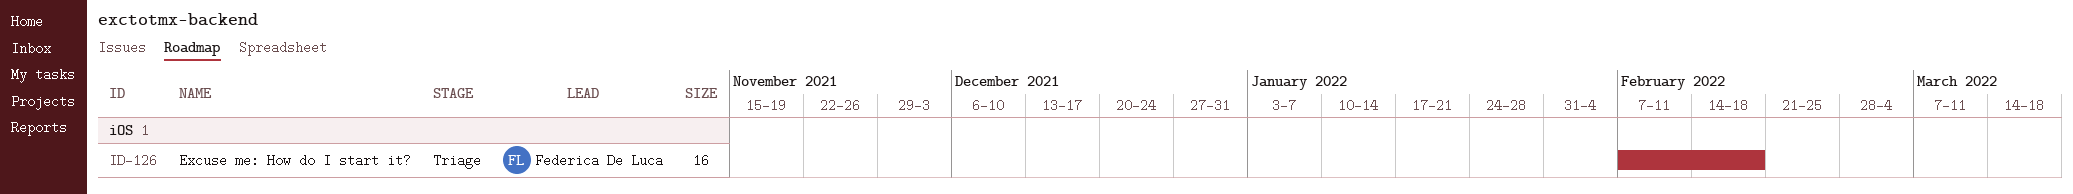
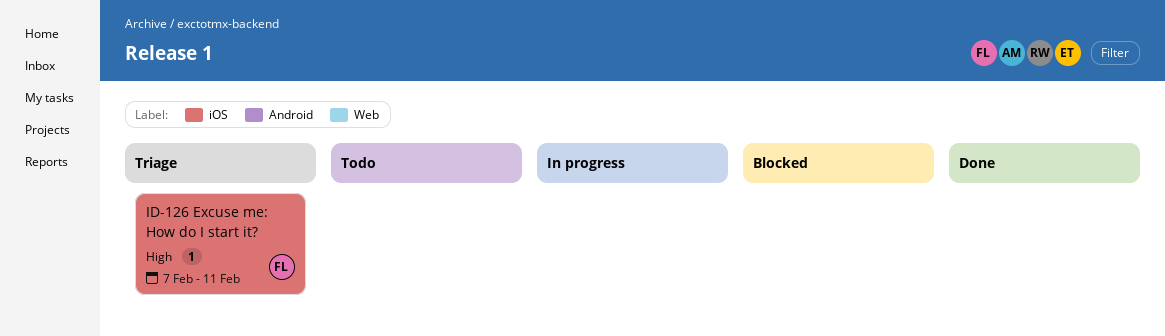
ID-126, estimate: 16 -> 1
ID-126, due: Feb 18 -> Feb 11

